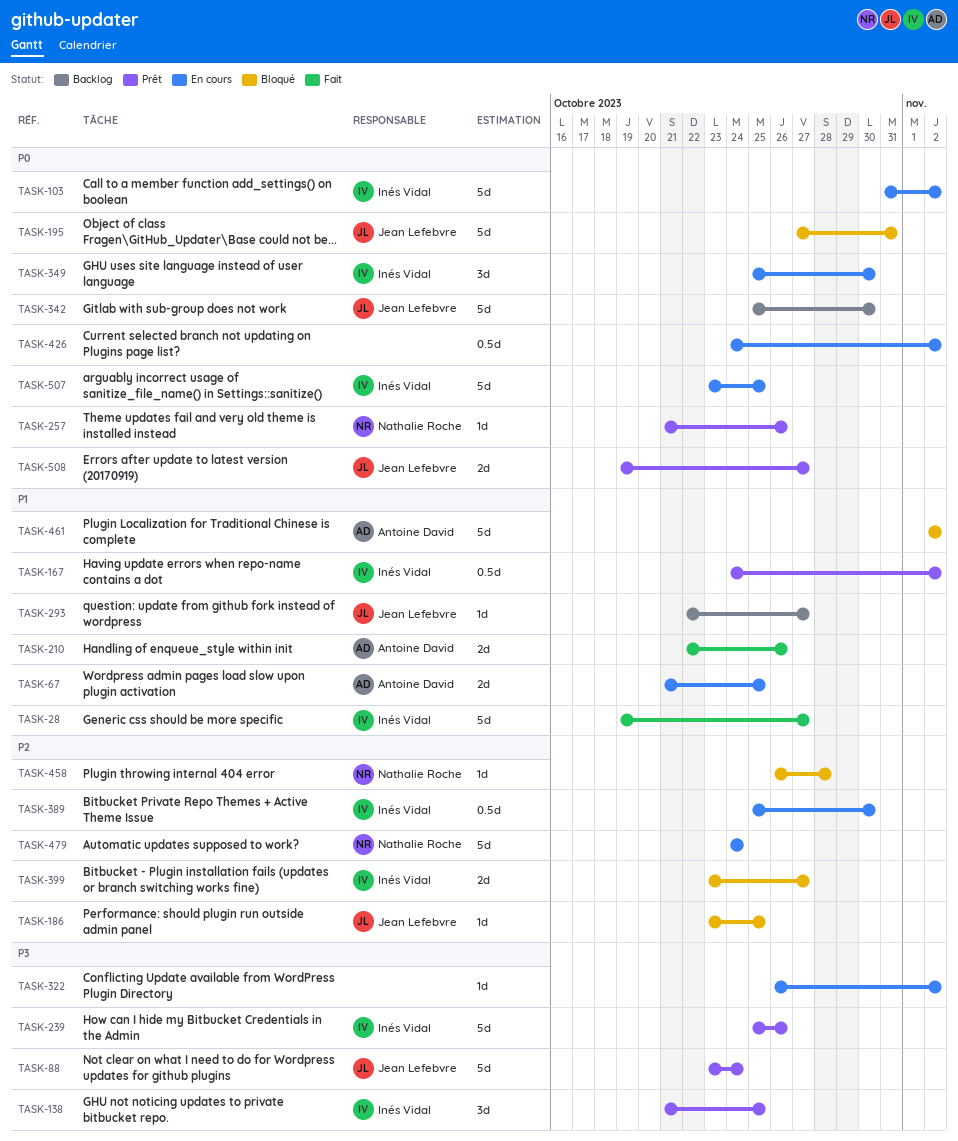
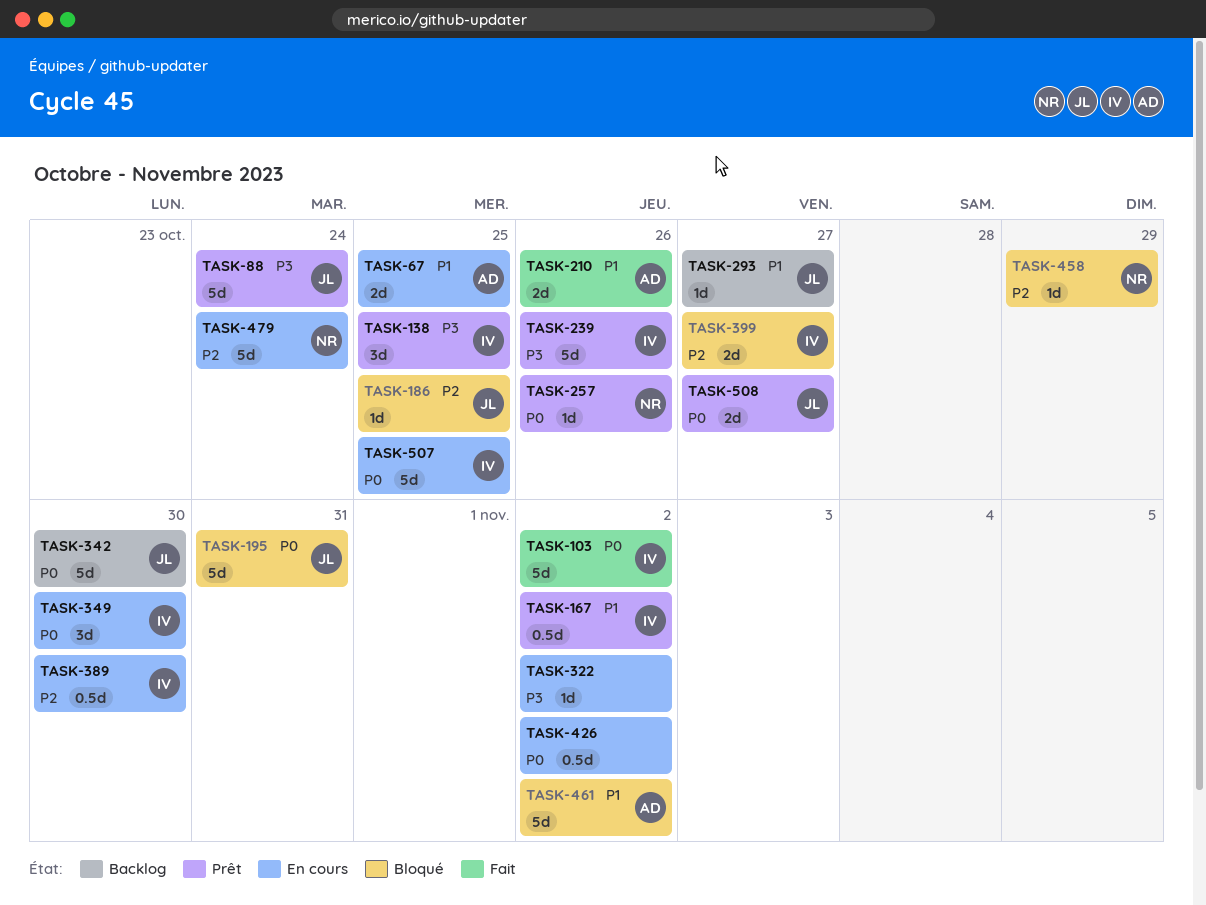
TASK-28: present -> none
TASK-103, status: En cours -> Fait
TASK-458, due: Oct 28 -> Oct 29

